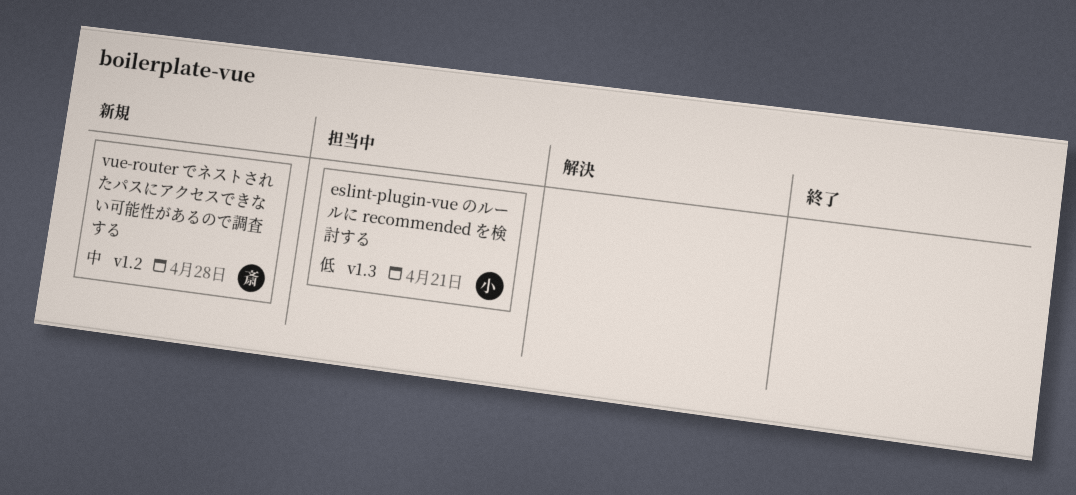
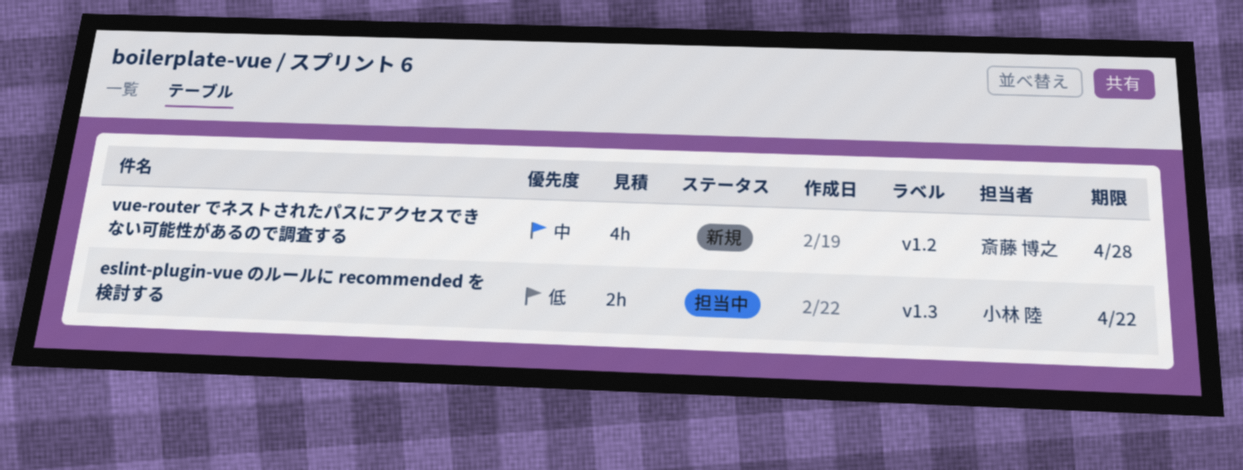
eslint-plugin-vue のルールに recommended を検討する, due: Apr 21 -> Apr 22

